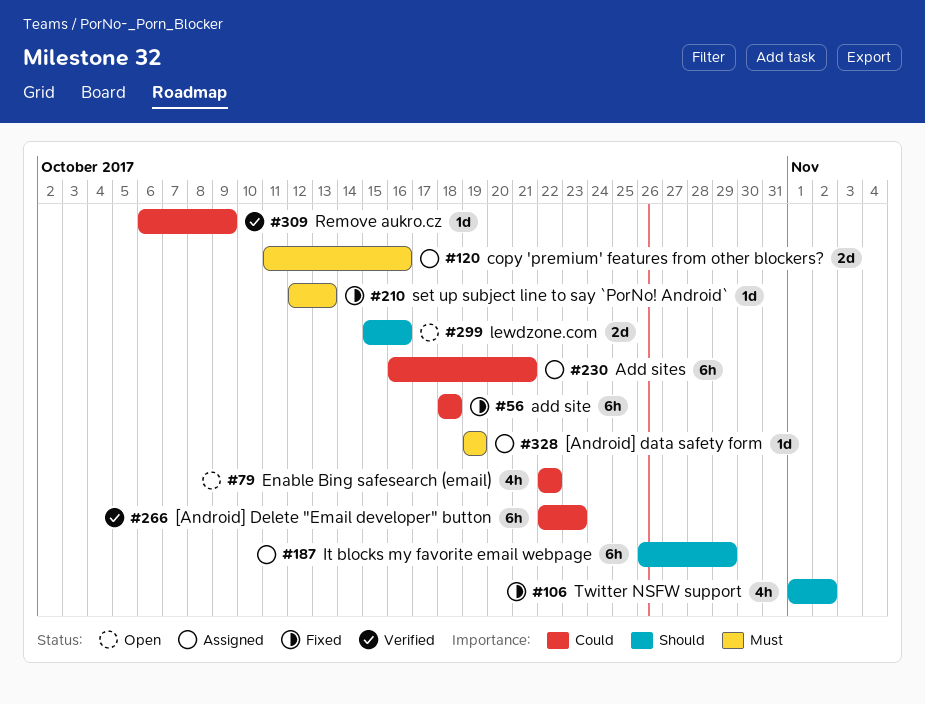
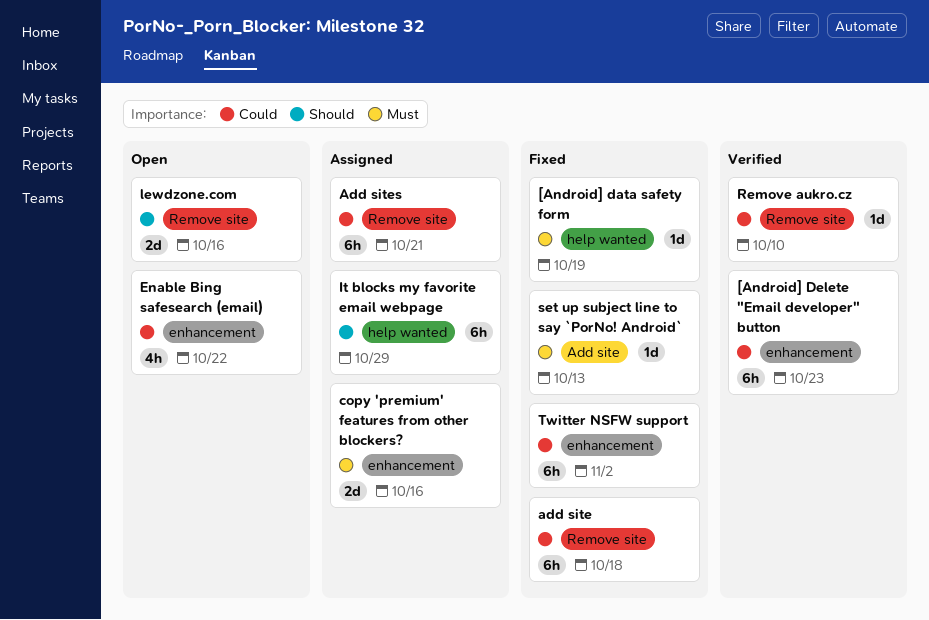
[Android] data safety form, status: Assigned -> Fixed
Remove aukro.cz, due: Oct 9 -> Oct 10
Twitter NSFW support, priority: Should -> Could
Twitter NSFW support, estimate: 4h -> 6h

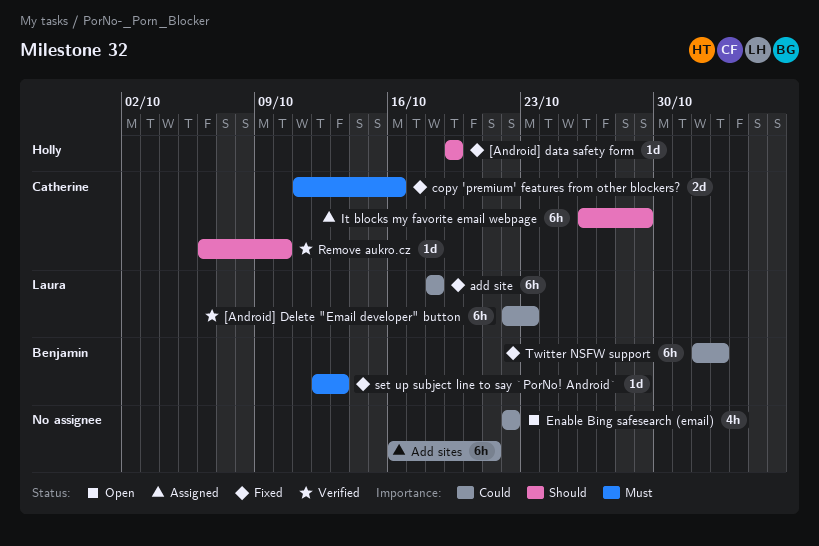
[Android] data safety form, priority: Must -> Should
copy 'premium' features from other blockers?, status: Assigned -> Fixed
lewdzone.com: present -> none
Remove aukro.cz, priority: Could -> Should

